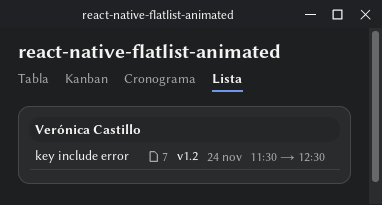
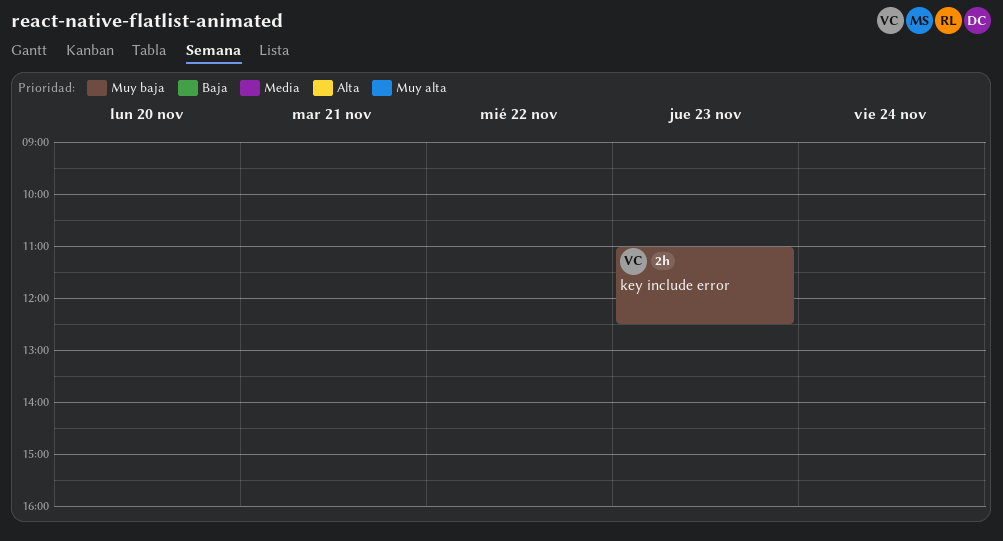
key include error, day: Nov 24 -> Nov 23
key include error, begins: 11:30 -> 11:00

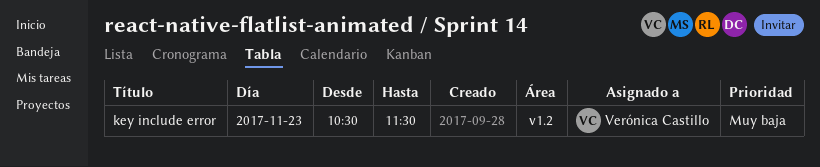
key include error, begins: 11:00 -> 10:30
key include error, ends: 12:30 -> 11:30

